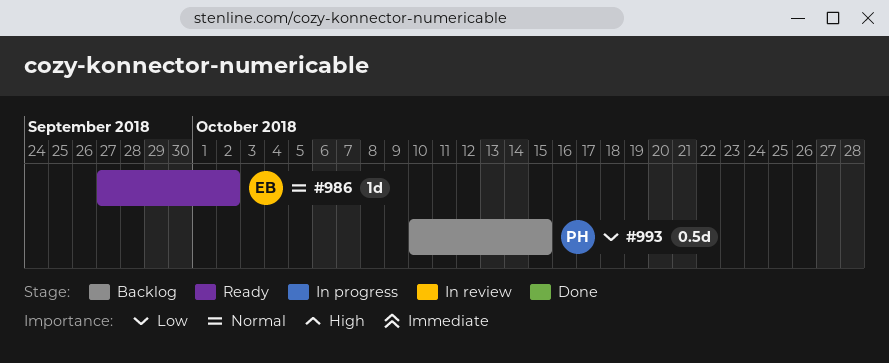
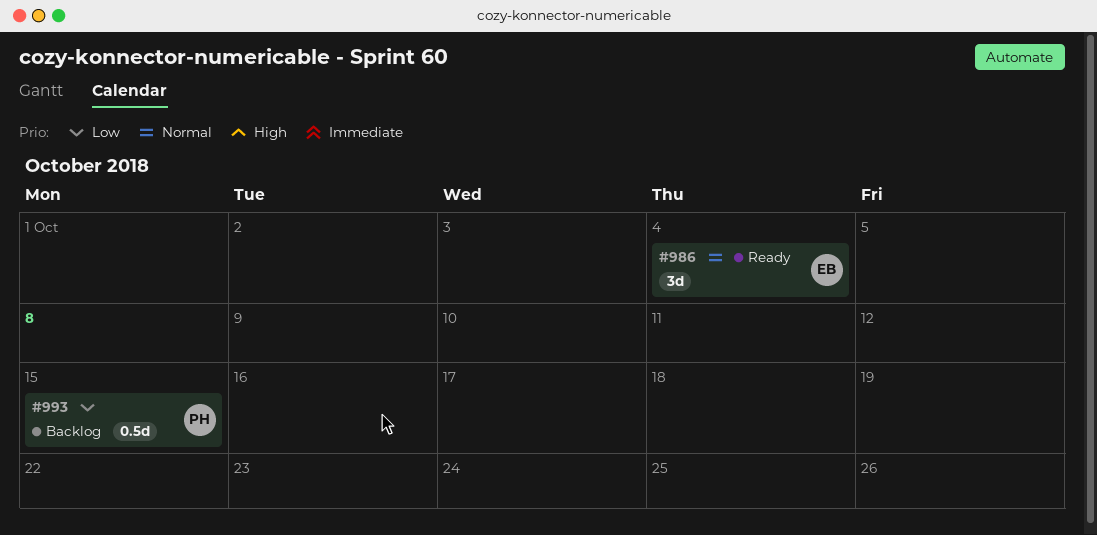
#986, estimate: 1d -> 3d
#986, due: Oct 2 -> Oct 4

